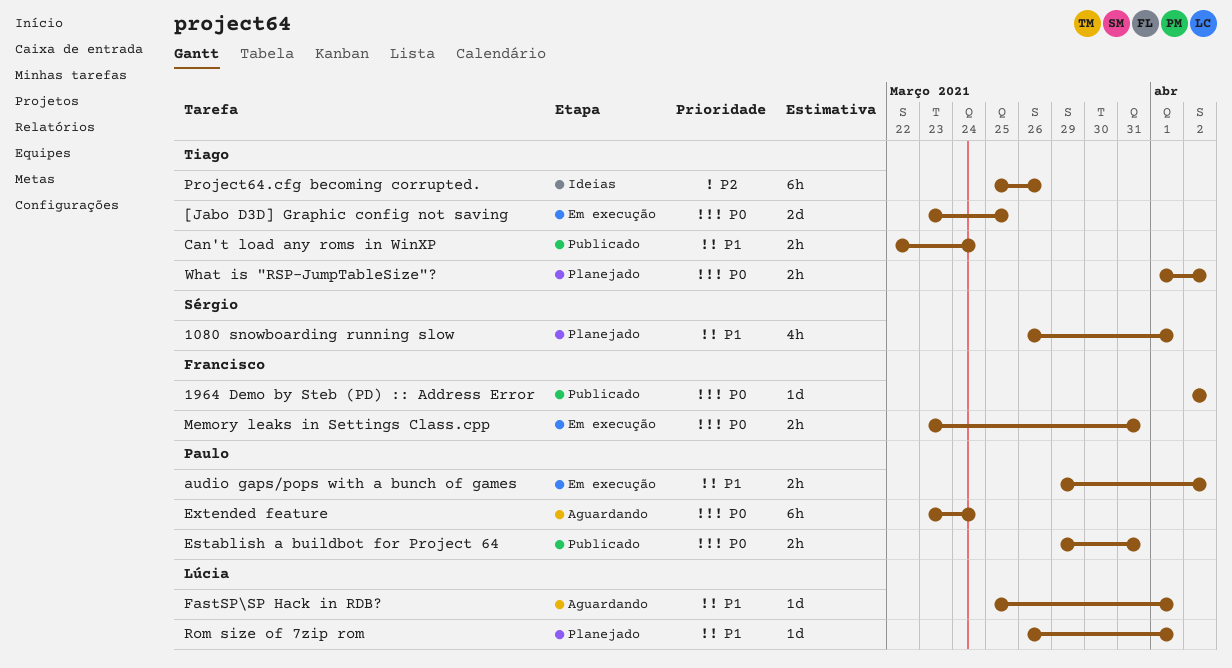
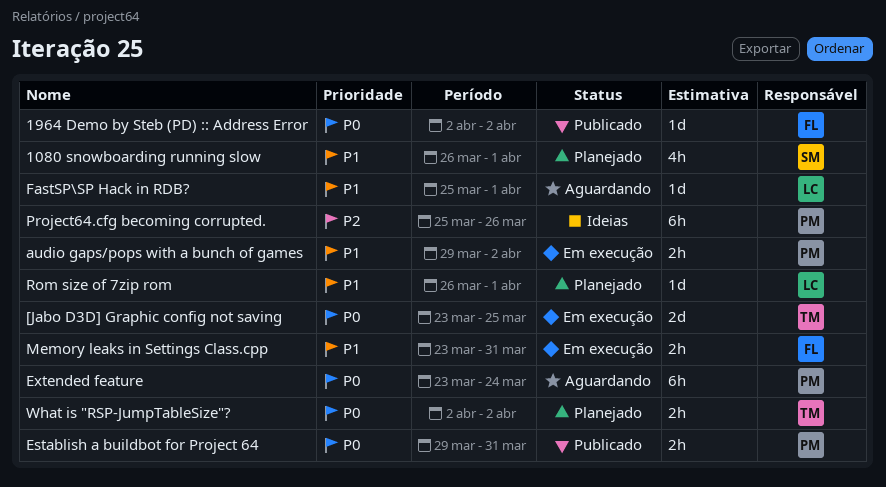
Can't load any roms in WinXP: present -> none
Memory leaks in Settings Class.cpp, priority: P0 -> P1
Project64.cfg becoming corrupted., owner: Tiago -> Paulo
What is "RSP-JumpTableSize"?, start: Apr 1 -> Apr 2

